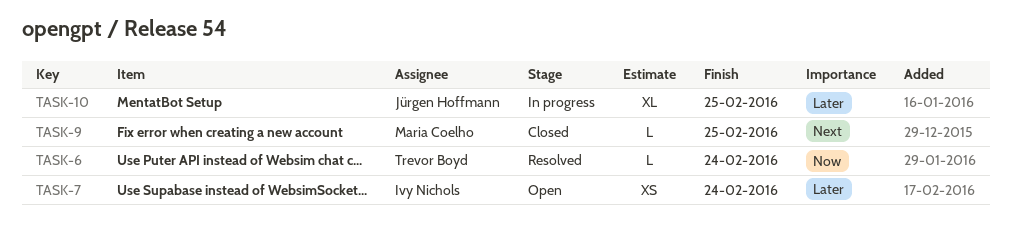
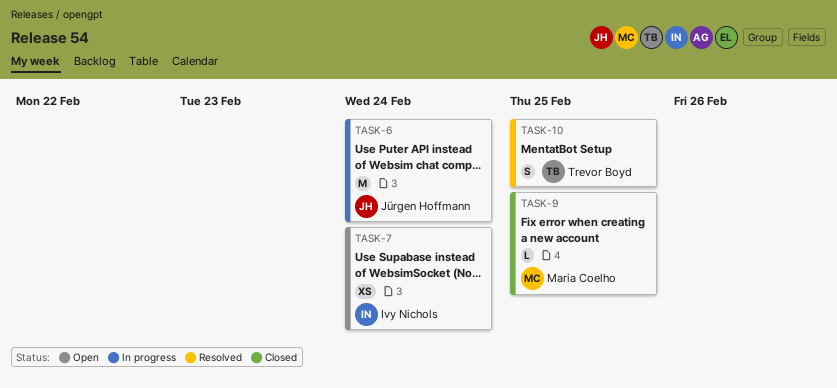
TASK-6, status: Resolved -> In progress
TASK-6, owner: Trevor Boyd -> Jürgen Hoffmann
TASK-6, estimate: L -> M
TASK-10, status: In progress -> Resolved
TASK-10, owner: Jürgen Hoffmann -> Trevor Boyd
TASK-10, estimate: XL -> S

